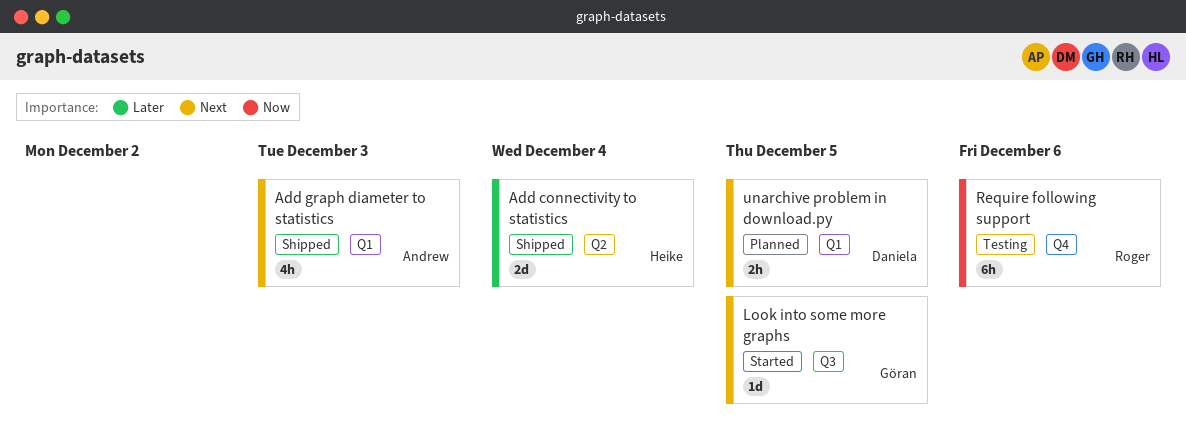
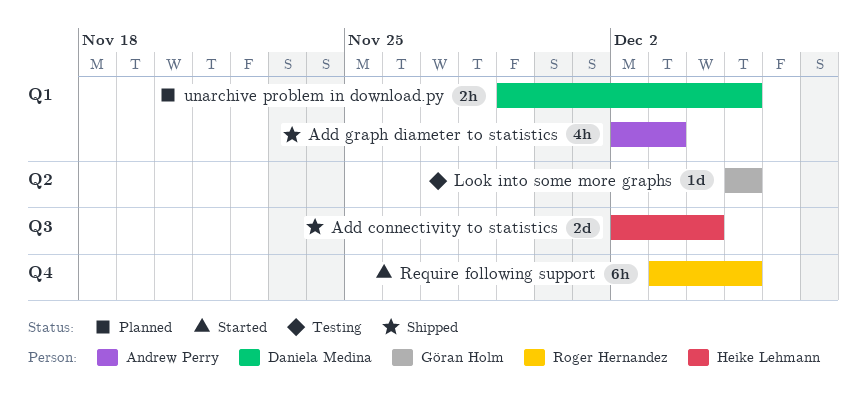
Add connectivity to statistics, label: Q2 -> Q3
Look into some more graphs, status: Started -> Testing
Look into some more graphs, label: Q3 -> Q2
Require following support, status: Testing -> Started
Require following support, due: Dec 6 -> Dec 5

